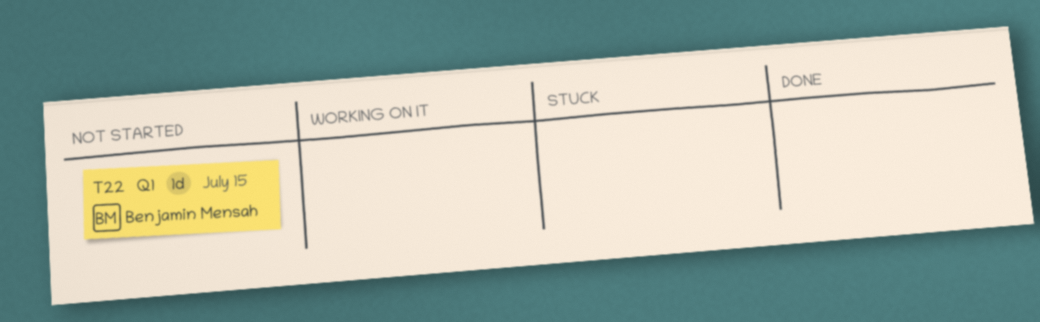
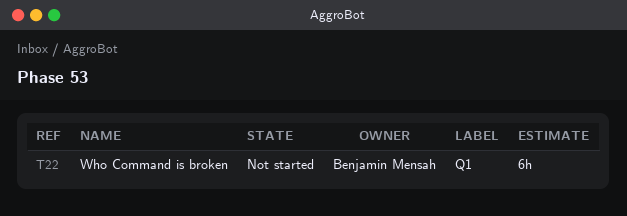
T22, estimate: 1d -> 6h

